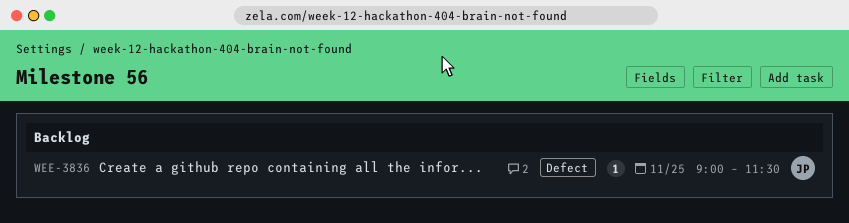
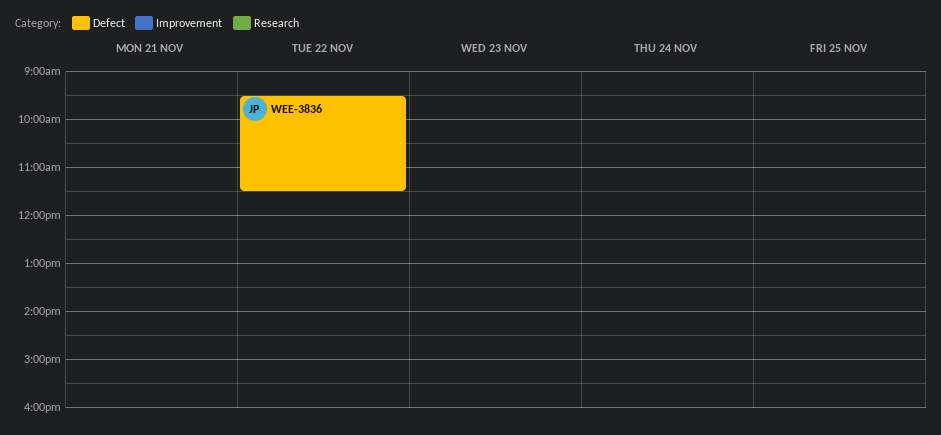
WEE-3836, day: Nov 25 -> Nov 22
WEE-3836, begins: 09:00 -> 09:30

